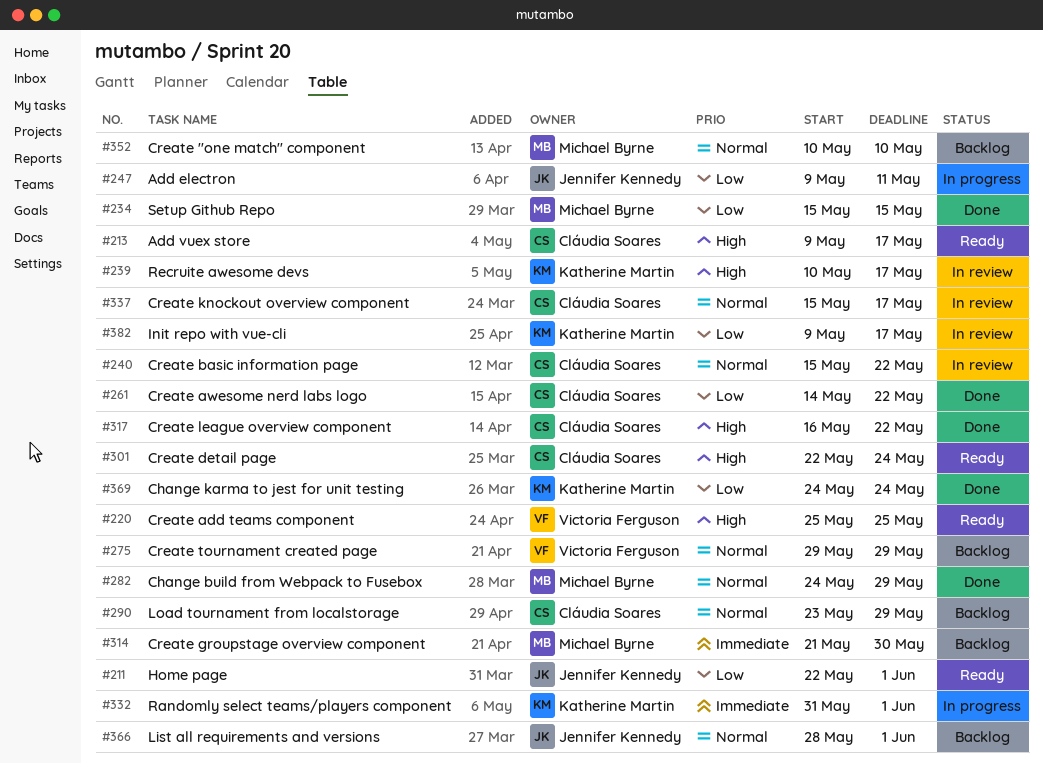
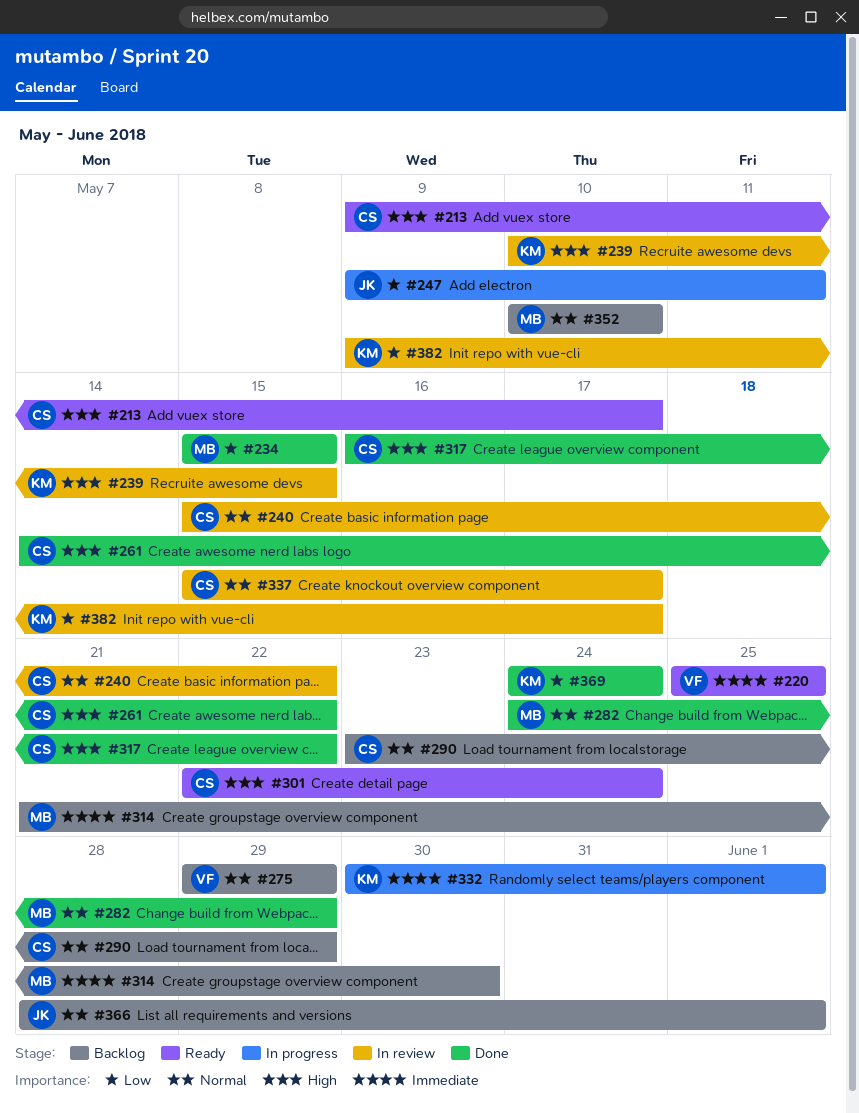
#211: present -> none
#220, priority: High -> Immediate
#239, due: May 17 -> May 15
#261, priority: Low -> High
#332, start: May 31 -> May 30

